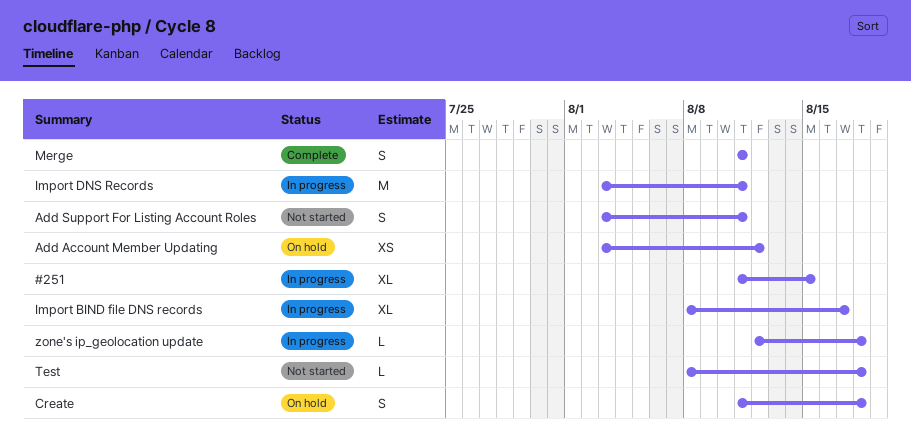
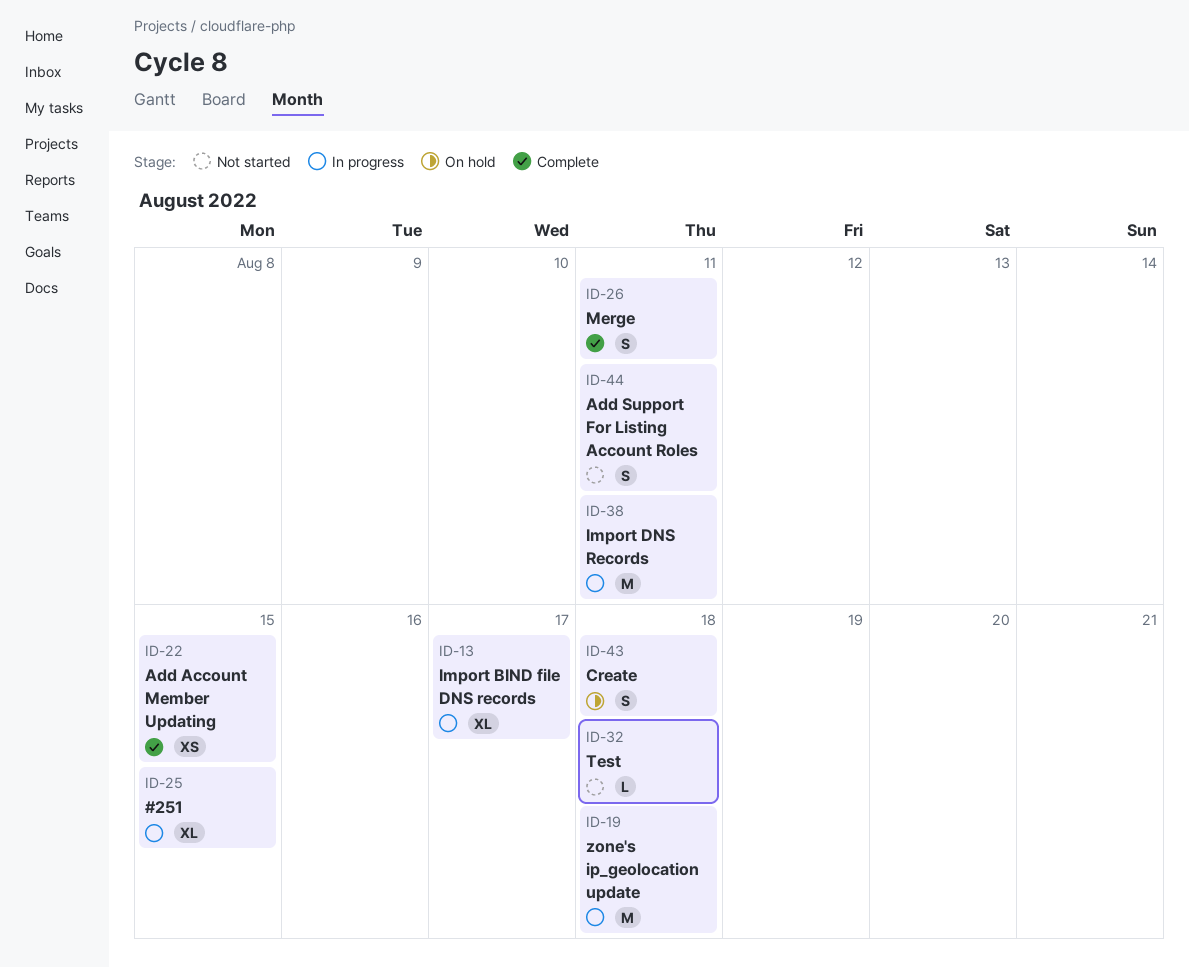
Add Account Member Updating, status: On hold -> Complete
Add Account Member Updating, due: Aug 12 -> Aug 15
zone's ip_geolocation update, estimate: L -> M

